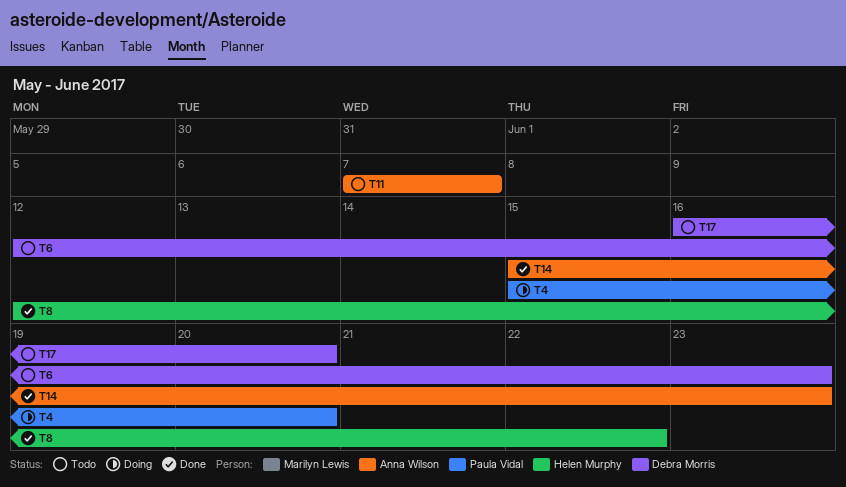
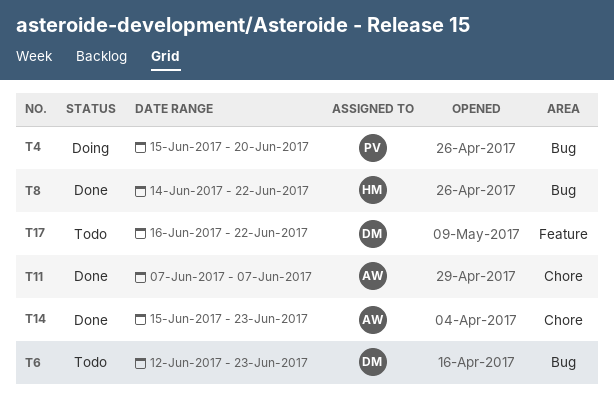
T8, start: Jun 12 -> Jun 14
T11, status: Todo -> Done
T17, due: Jun 20 -> Jun 22

